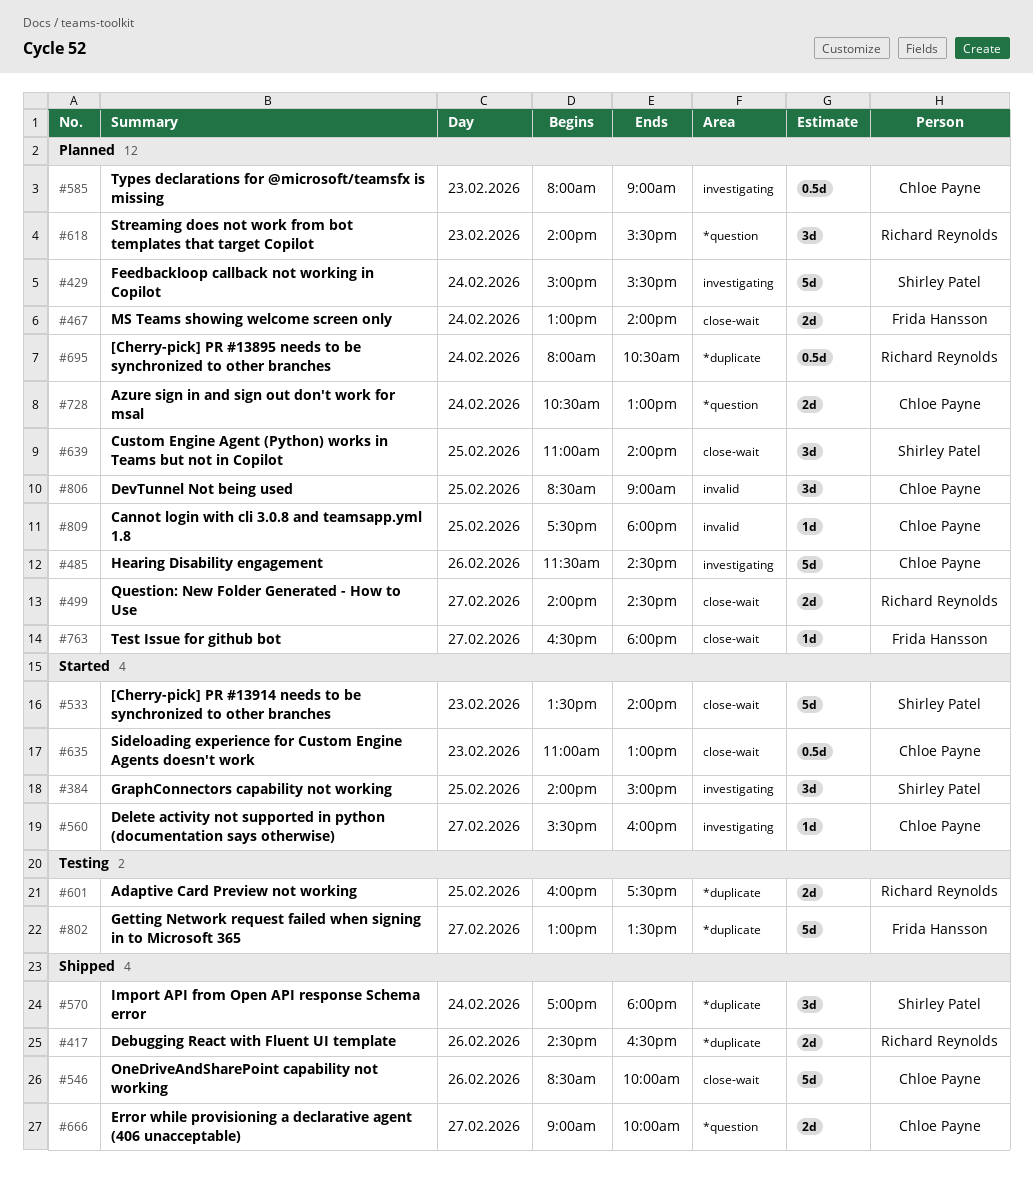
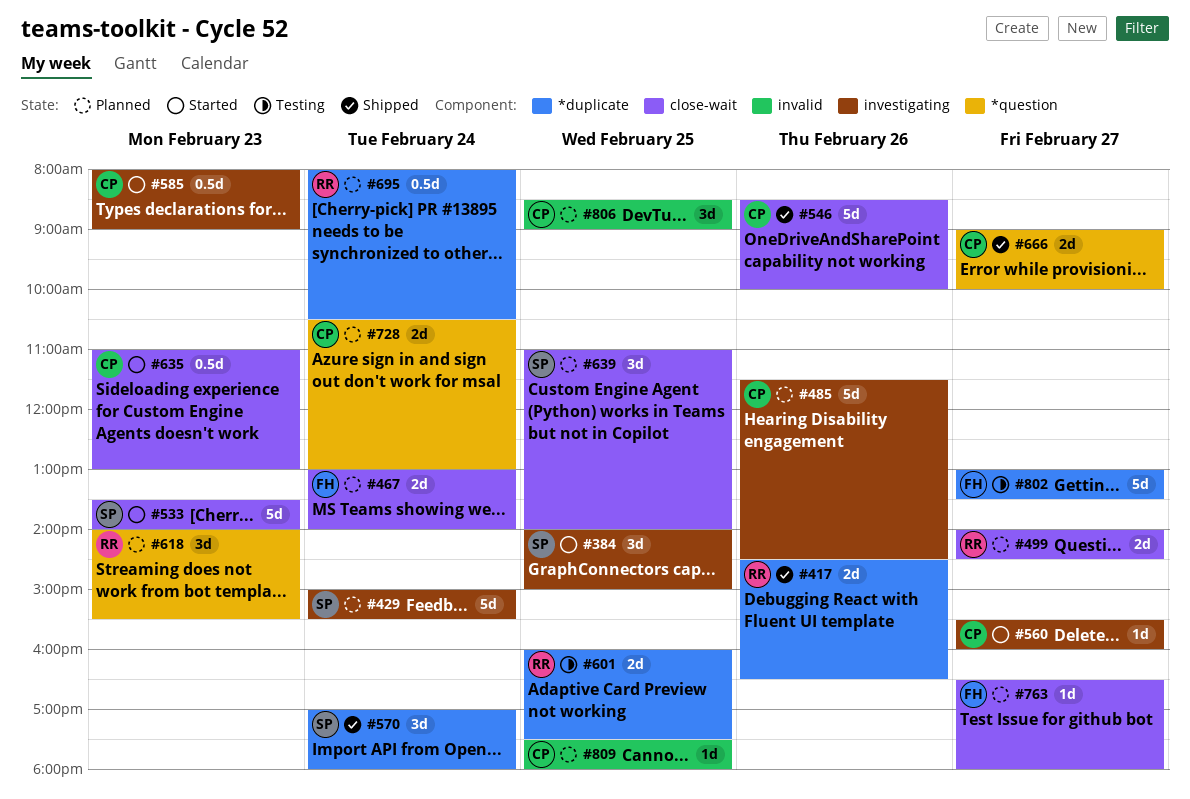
#585, status: Planned -> Started

